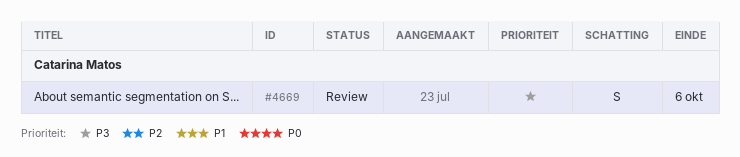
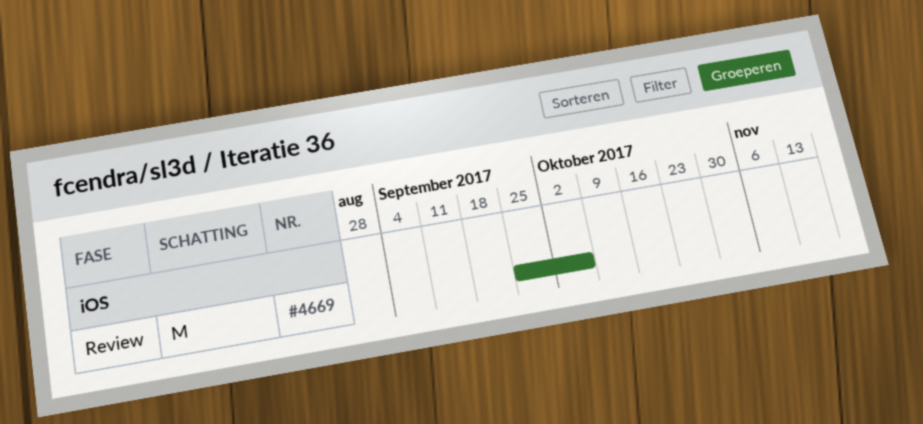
#4669, estimate: S -> M

